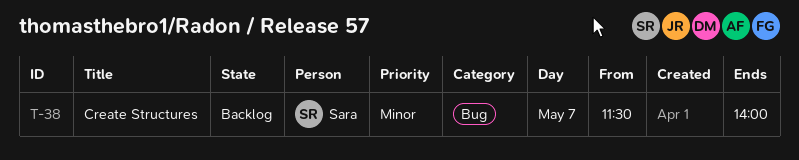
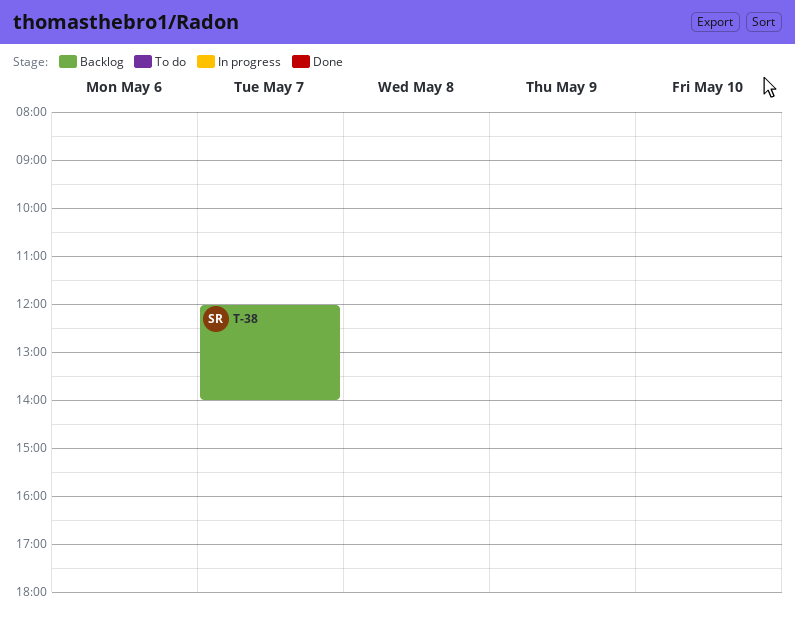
T-38, begins: 11:30 -> 12:00

